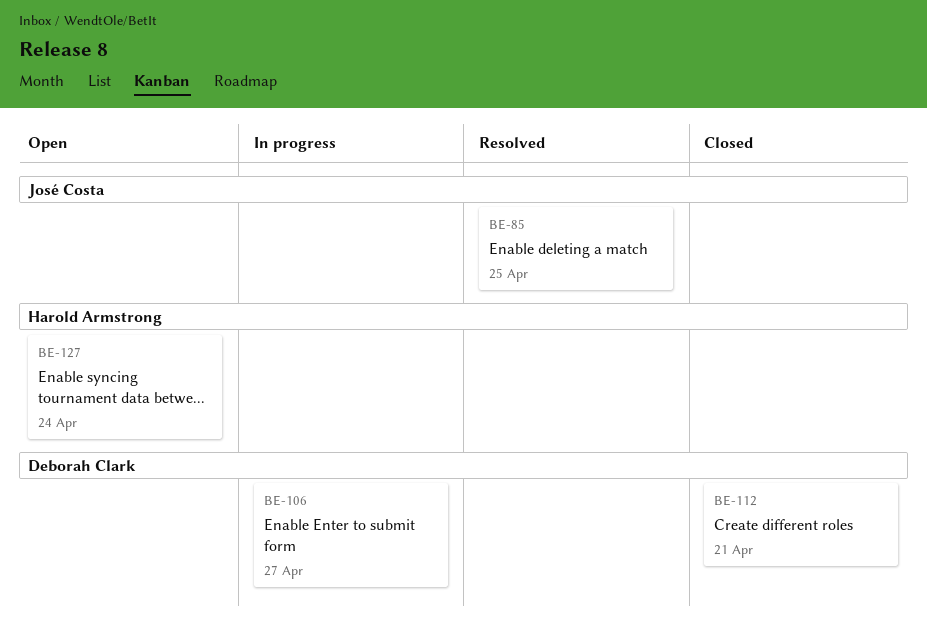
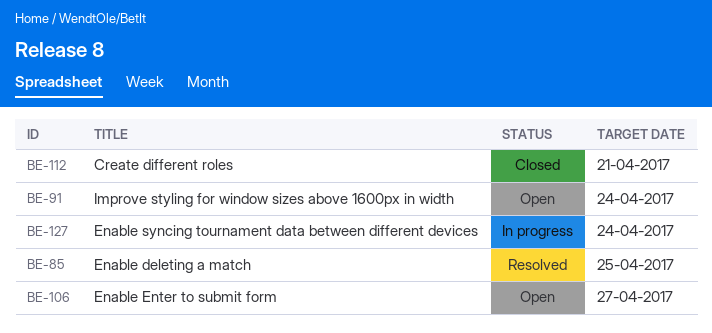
BE-91: none -> present
BE-106, status: In progress -> Open
BE-127, status: Open -> In progress

